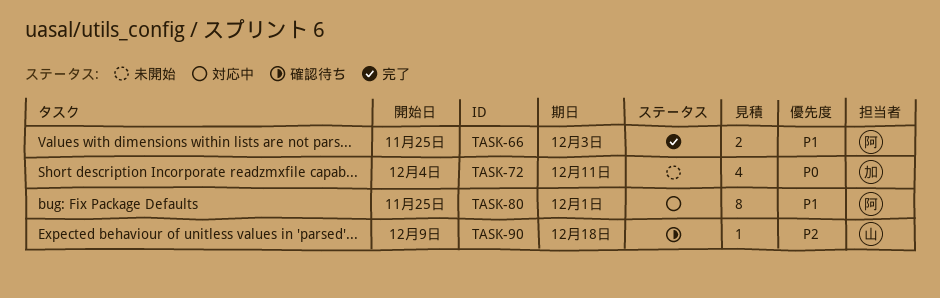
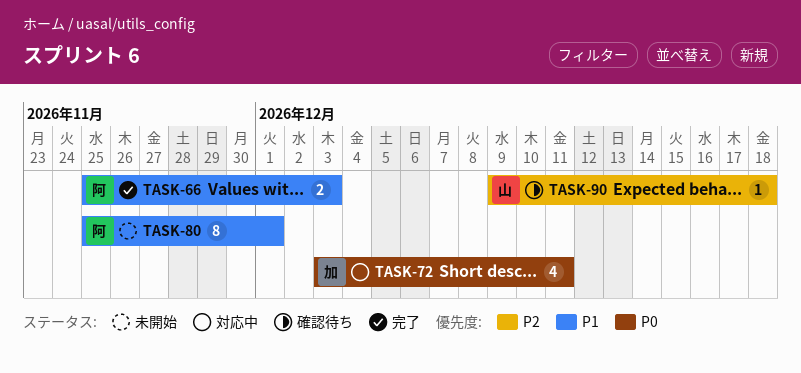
TASK-72, status: 未開始 -> 対応中
TASK-72, start: Dec 4 -> Dec 3
TASK-80, status: 対応中 -> 未開始

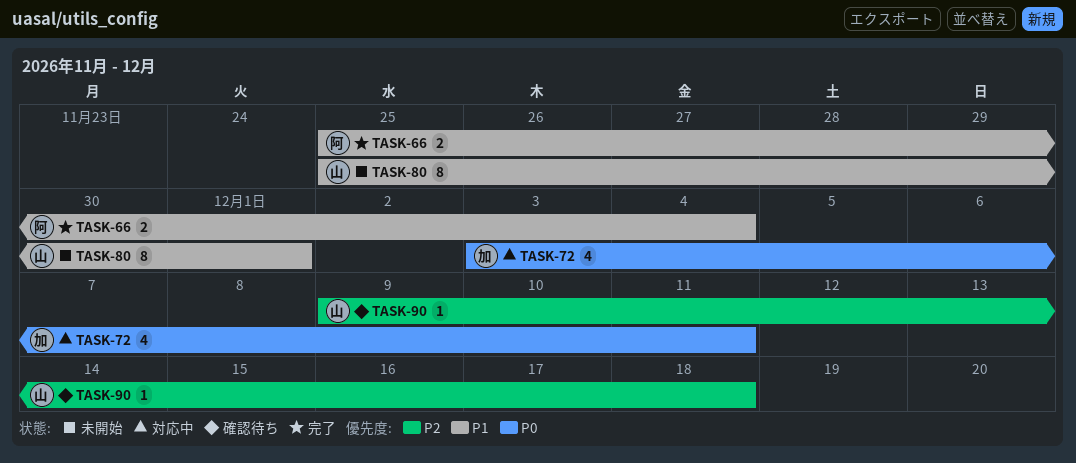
TASK-66, due: Dec 3 -> Dec 4
TASK-80, owner: 阿 -> 山

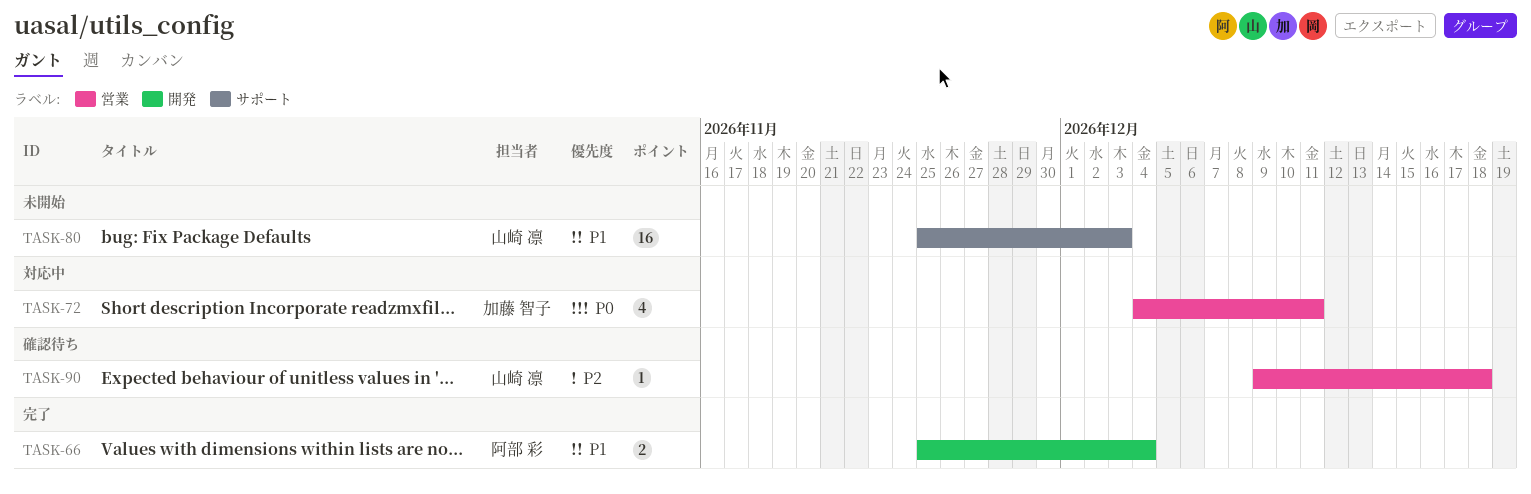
TASK-72, start: Dec 3 -> Dec 4
TASK-80, estimate: 8 -> 16
TASK-80, due: Dec 1 -> Dec 3

